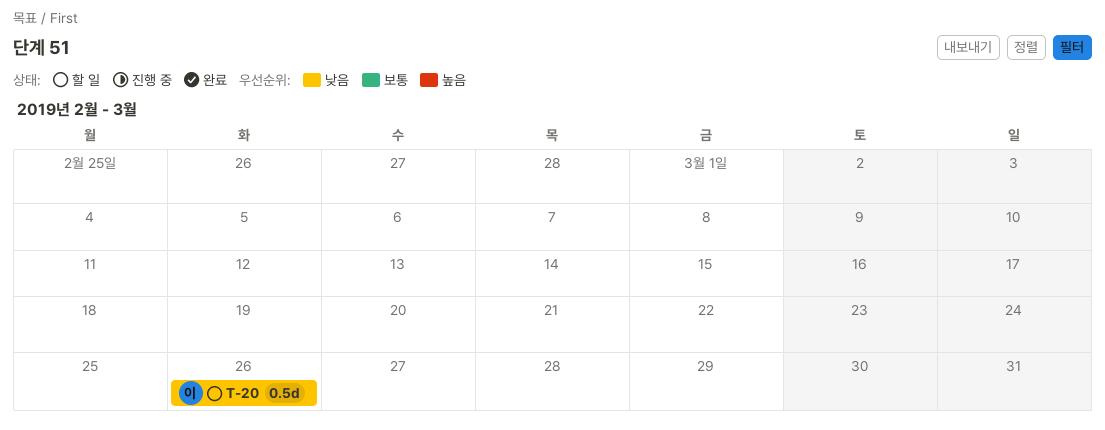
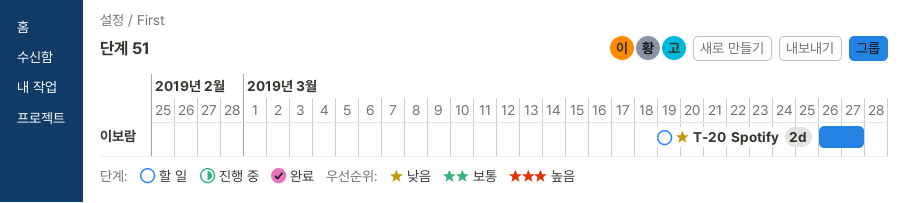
T-20, estimate: 0.5d -> 2d
T-20, due: Mar 26 -> Mar 27

